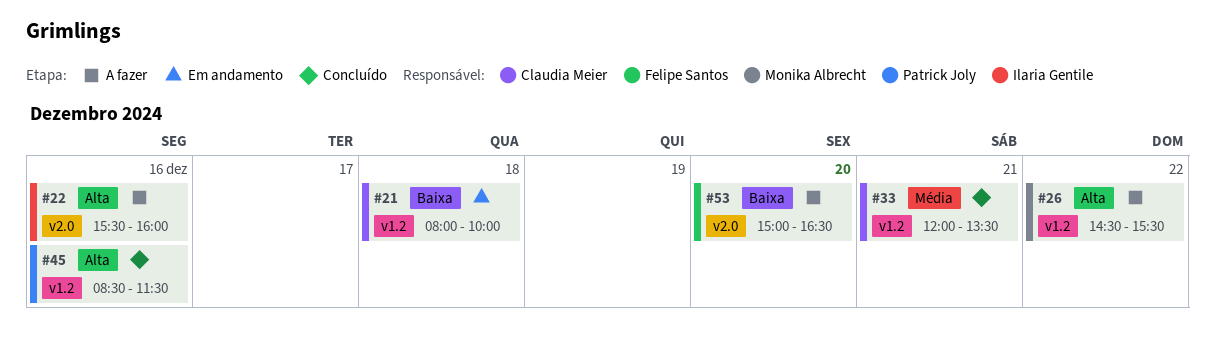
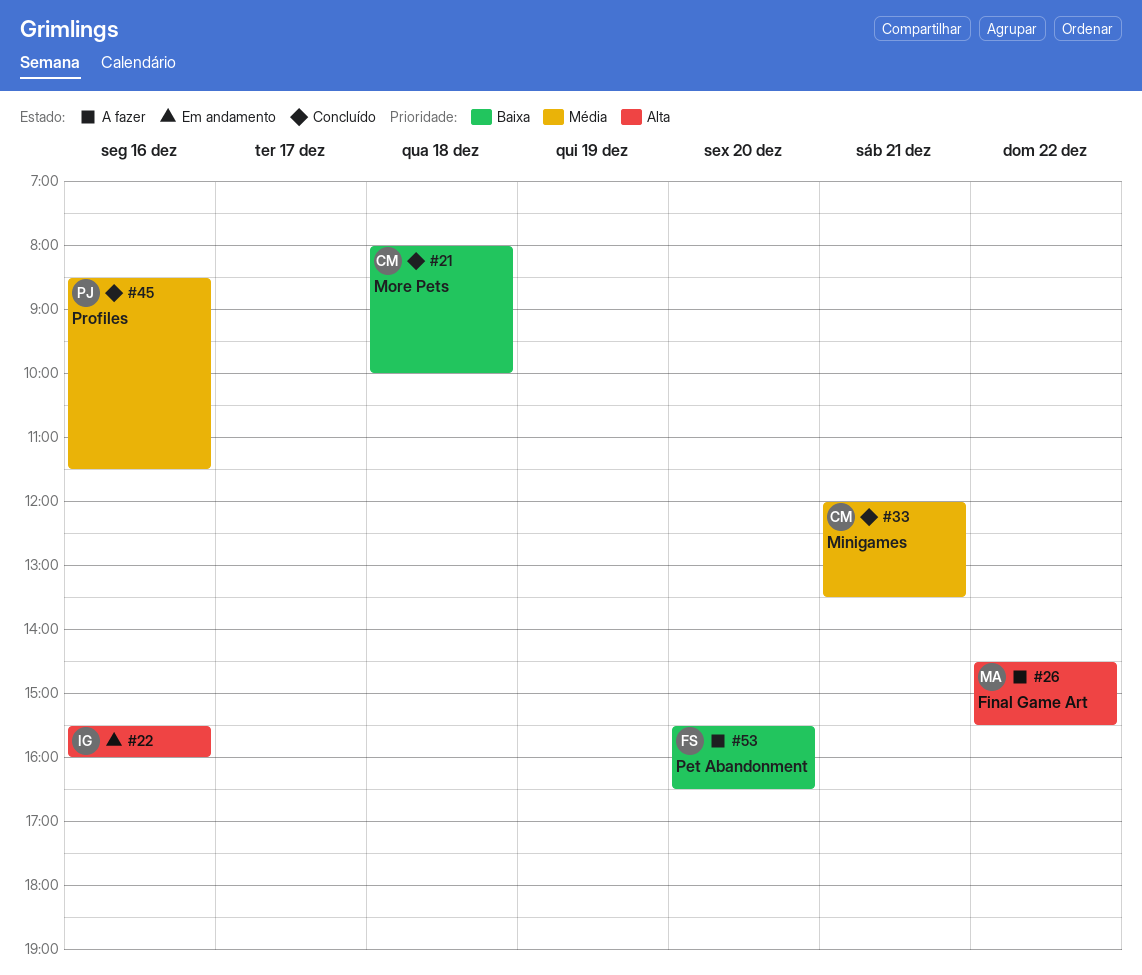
#21, status: Em andamento -> Concluído
#22, status: A fazer -> Em andamento
#45, priority: Alta -> Média
#53, begins: 15:00 -> 15:30

